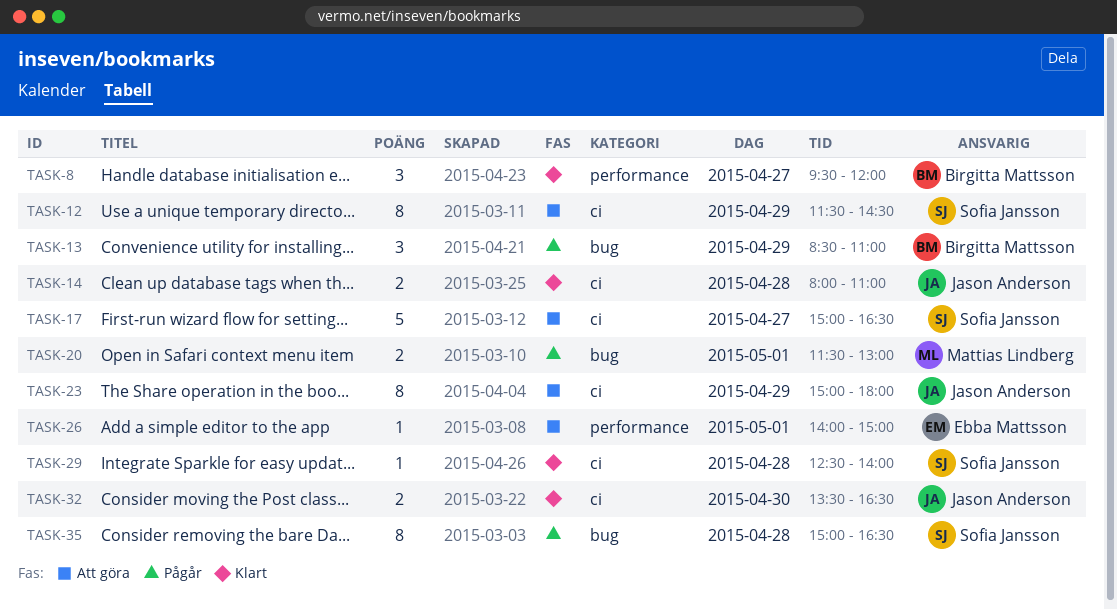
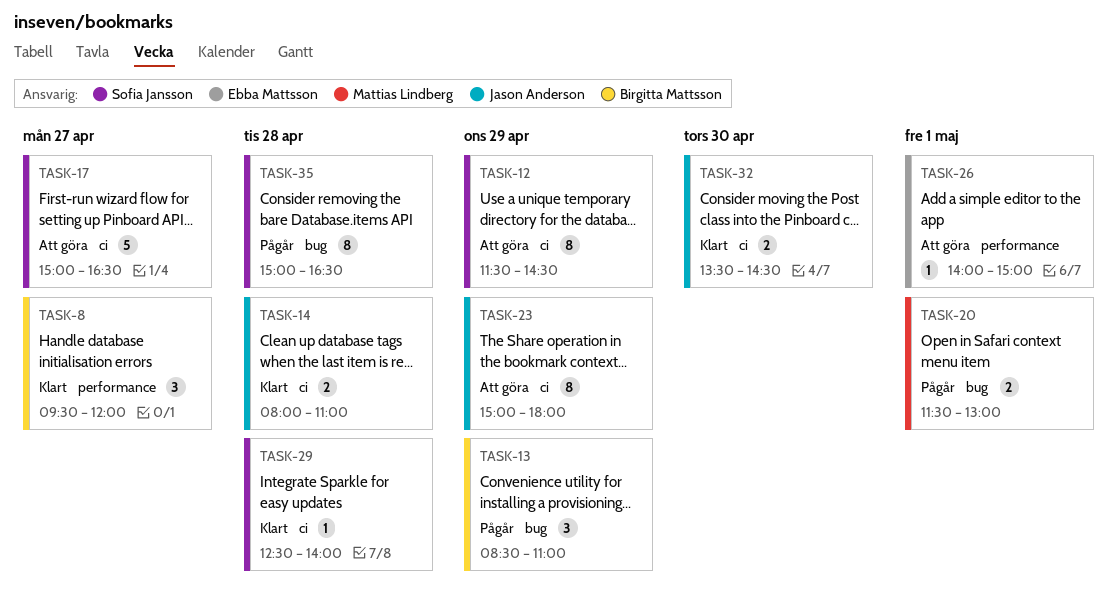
TASK-32, ends: 16:30 -> 14:30

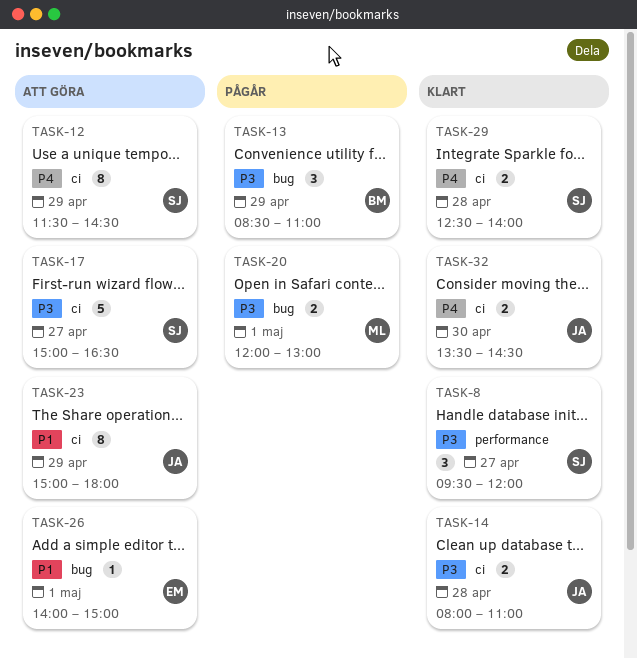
TASK-8, owner: Birgitta Mattsson -> Sofia Jansson
TASK-20, begins: 11:30 -> 12:00
TASK-26, label: performance -> bug
TASK-29, estimate: 1 -> 2
TASK-35: present -> none

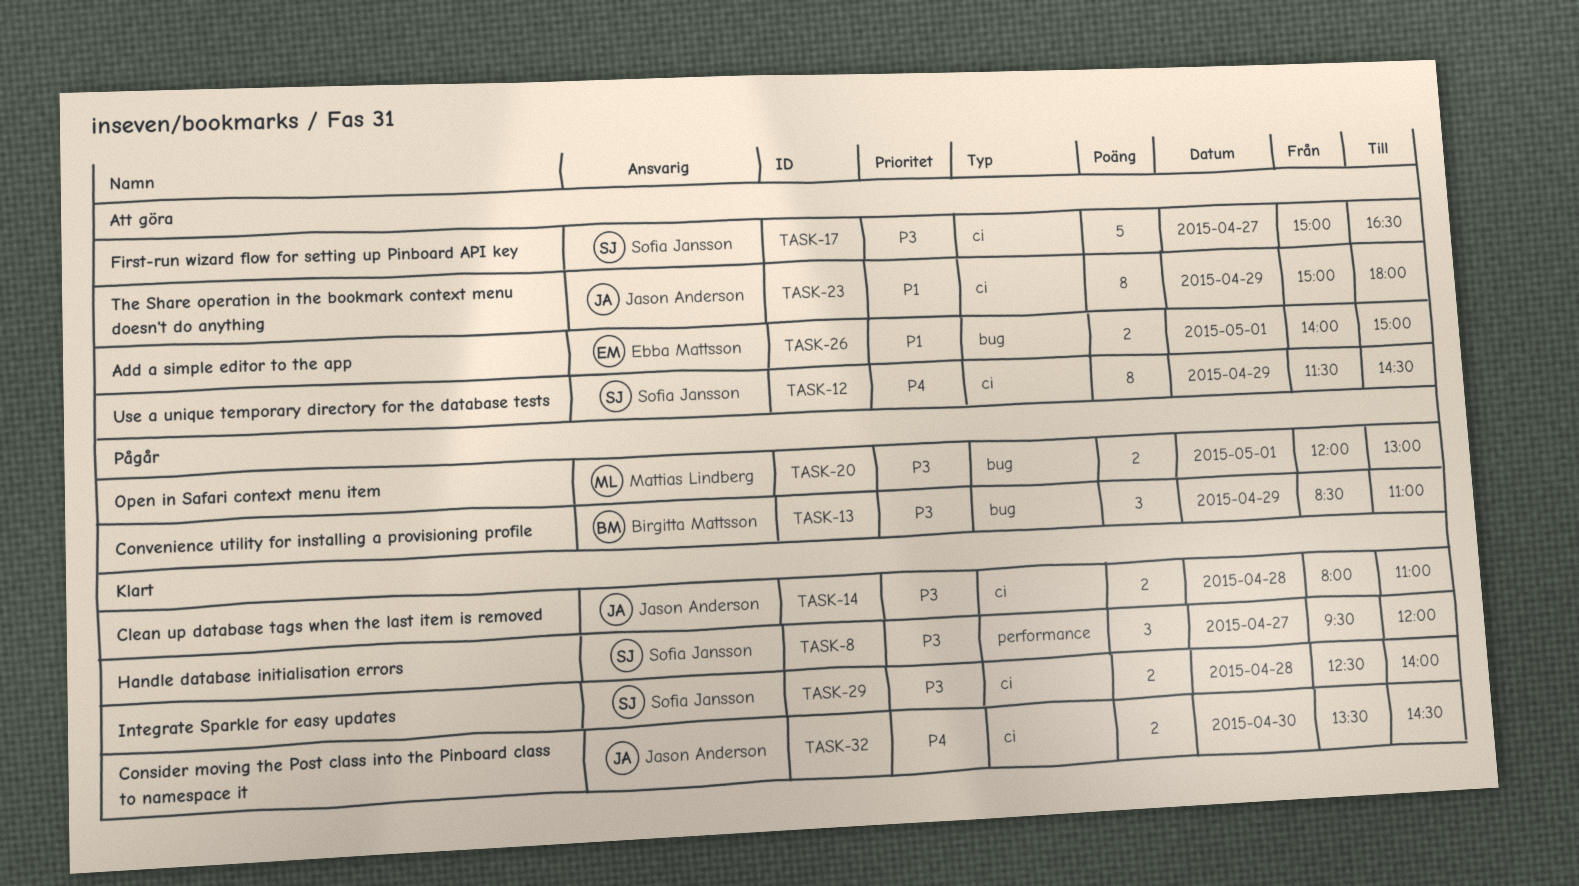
TASK-26, estimate: 1 -> 2
TASK-29, priority: P4 -> P3

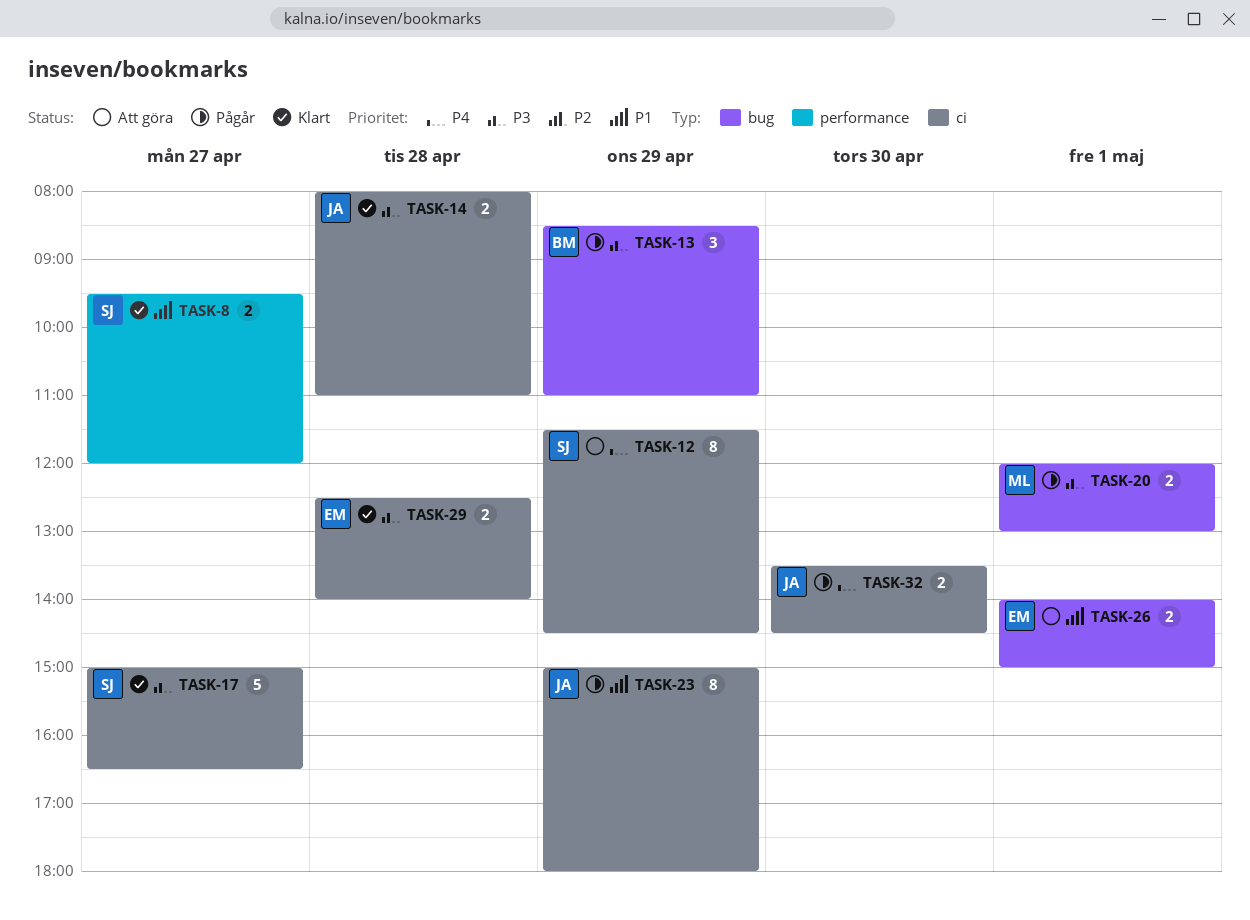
TASK-8, priority: P3 -> P1
TASK-8, estimate: 3 -> 2
TASK-17, status: Att göra -> Klart
TASK-23, status: Att göra -> Pågår
TASK-29, owner: Sofia Jansson -> Ebba Mattsson
TASK-32, status: Klart -> Pågår

